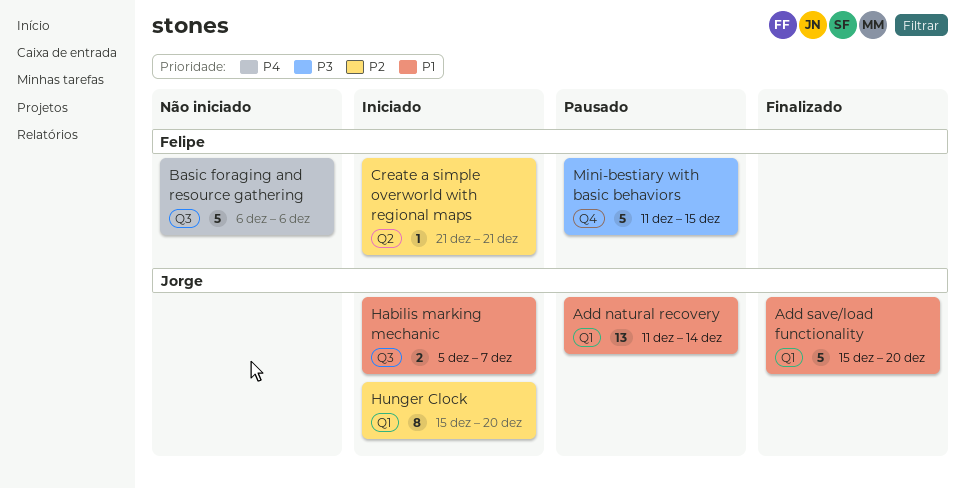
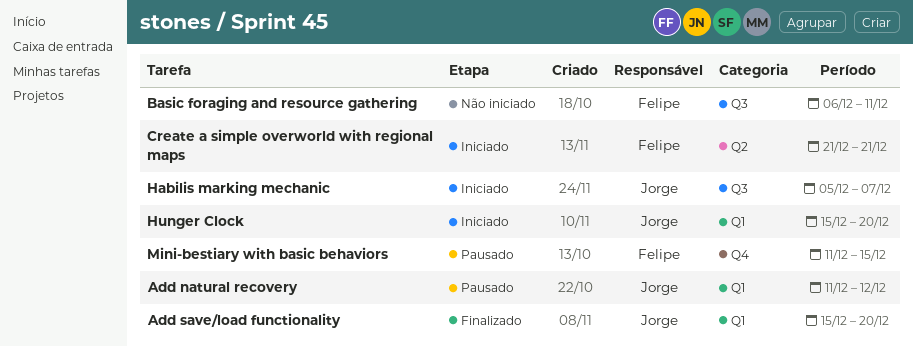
Add natural recovery, due: Dec 14 -> Dec 12
Basic foraging and resource gathering, due: Dec 6 -> Dec 11

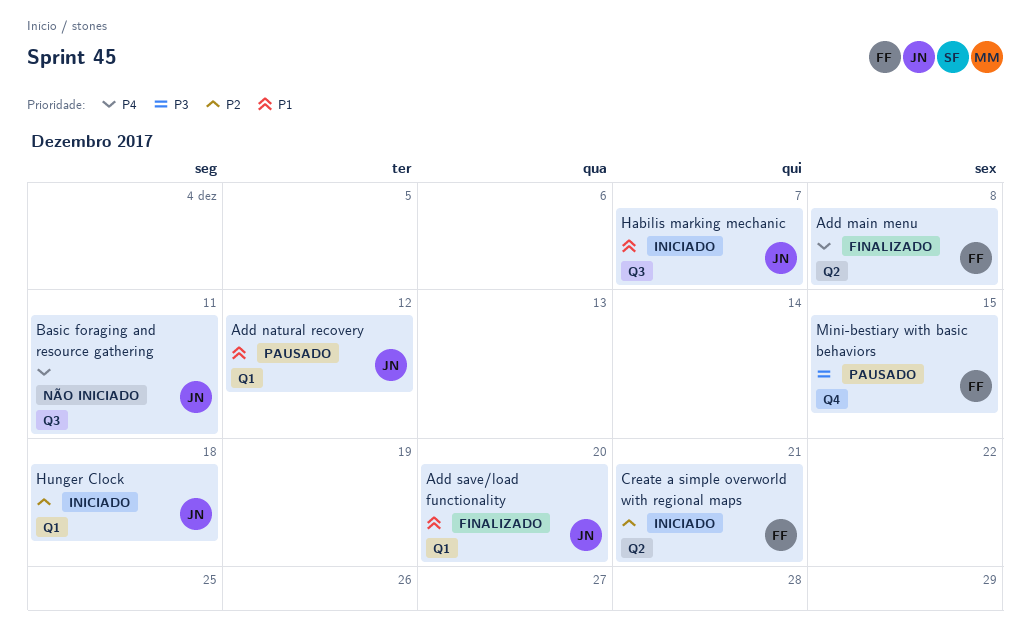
Add main menu: none -> present
Basic foraging and resource gathering, owner: Felipe -> Jorge
Hunger Clock, due: Dec 20 -> Dec 18

